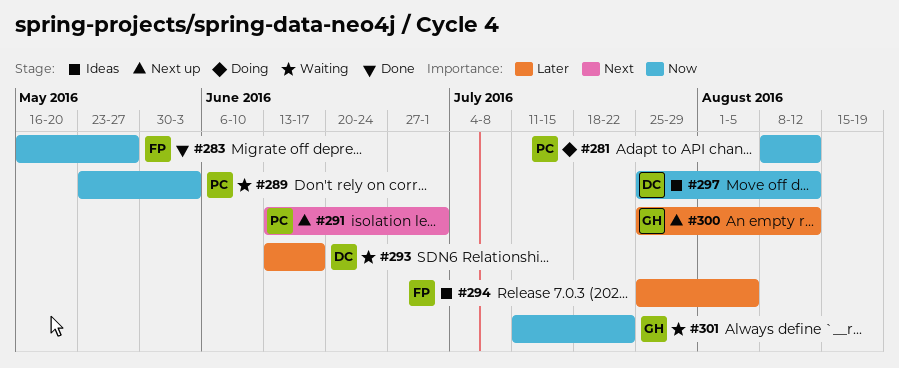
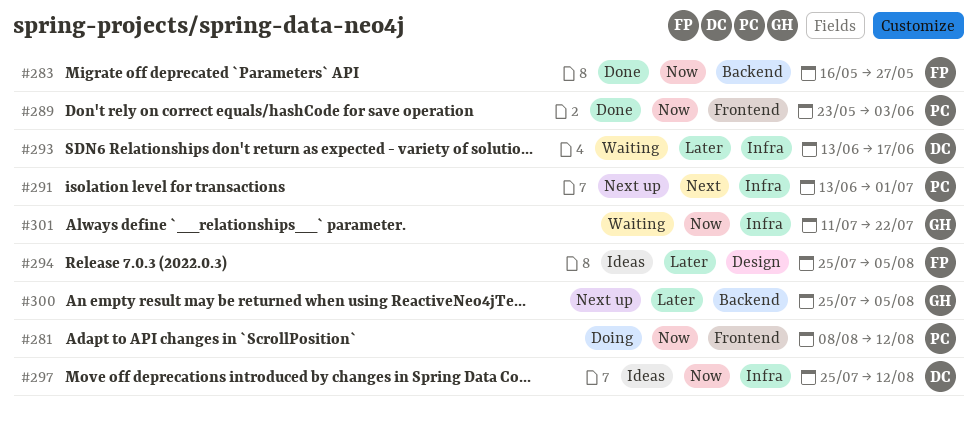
#289, status: Waiting -> Done
#300, due: Aug 12 -> Aug 5

